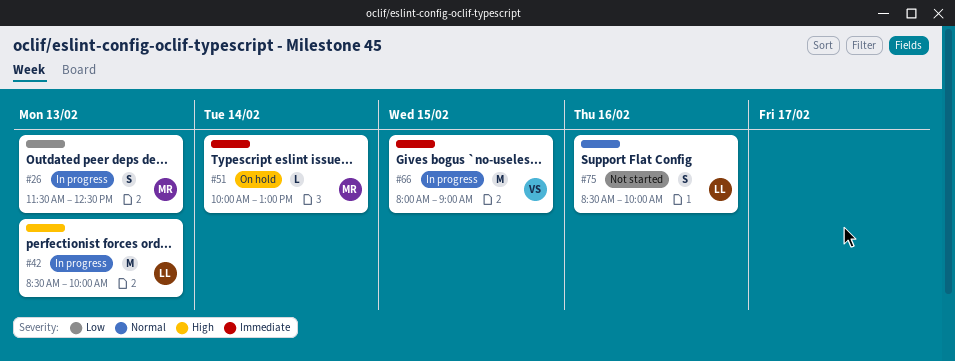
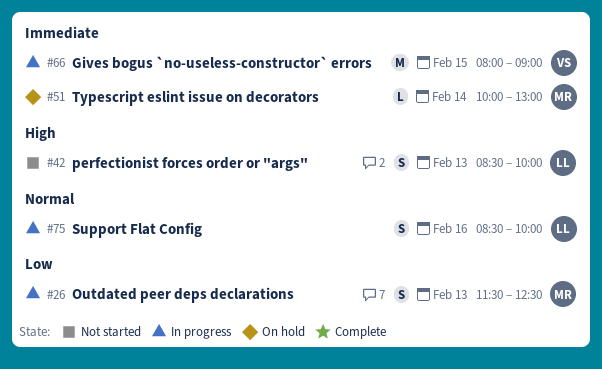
#42, status: In progress -> Not started
#42, estimate: M -> S
#75, status: Not started -> In progress

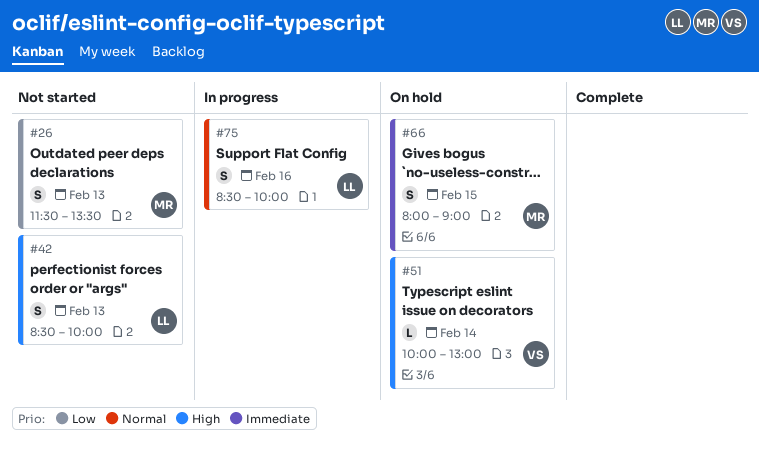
#26, status: In progress -> Not started
#26, ends: 12:30 -> 13:30
#51, owner: MR -> VS
#51, priority: Immediate -> High
#66, status: In progress -> On hold
#66, owner: VS -> MR
#66, estimate: M -> S

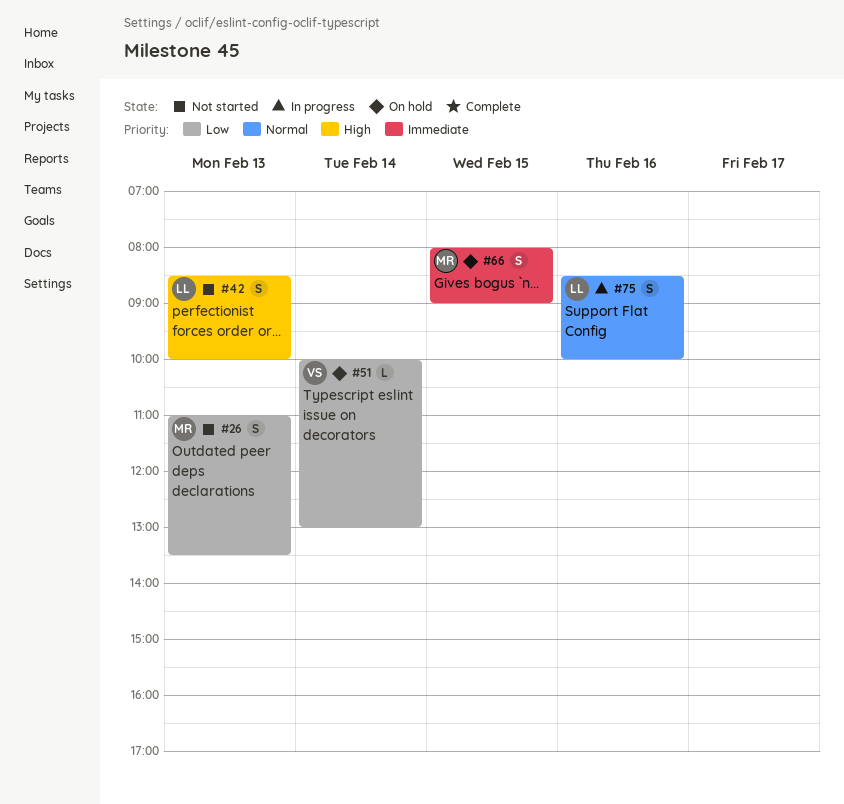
#26, begins: 11:30 -> 11:00
#51, priority: High -> Low

